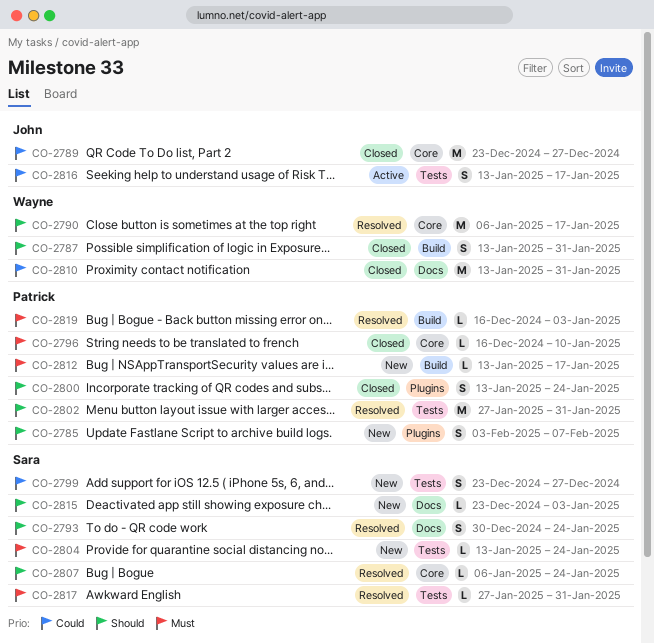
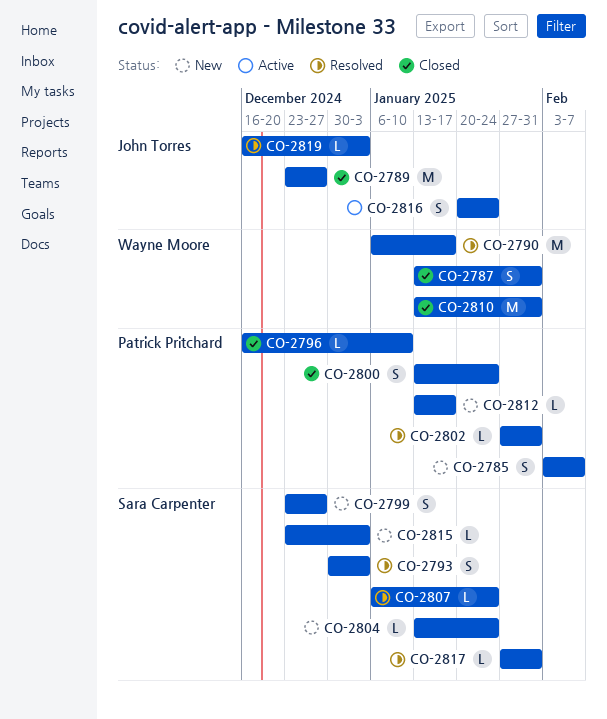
CO-2793, due: Jan 24 -> Jan 3
CO-2802, estimate: M -> L
CO-2816, start: Jan 13 -> Jan 20
CO-2816, due: Jan 17 -> Jan 24
CO-2819, owner: Patrick Pritchard -> John Torres

